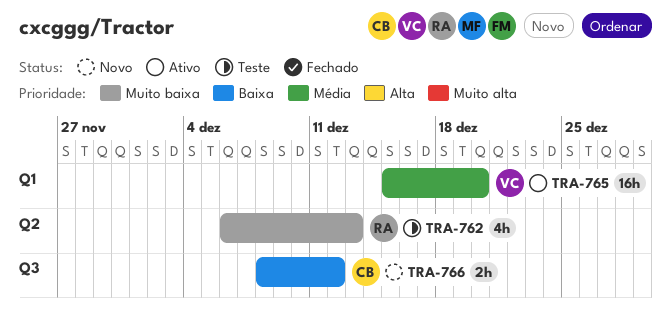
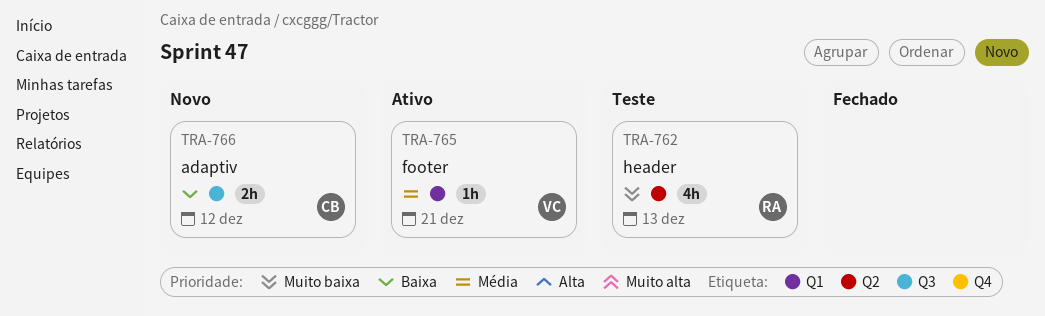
TRA-765, estimate: 16h -> 1h
TRA-765, due: Dec 20 -> Dec 21

